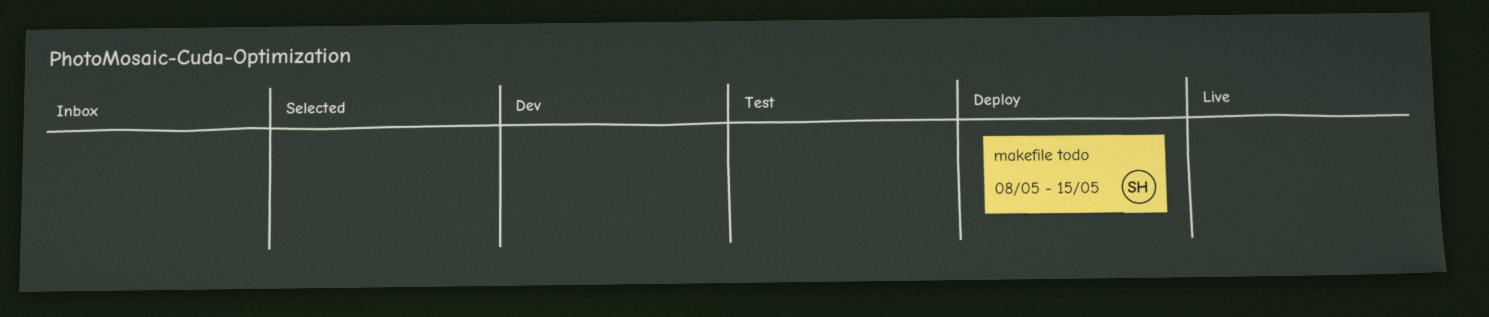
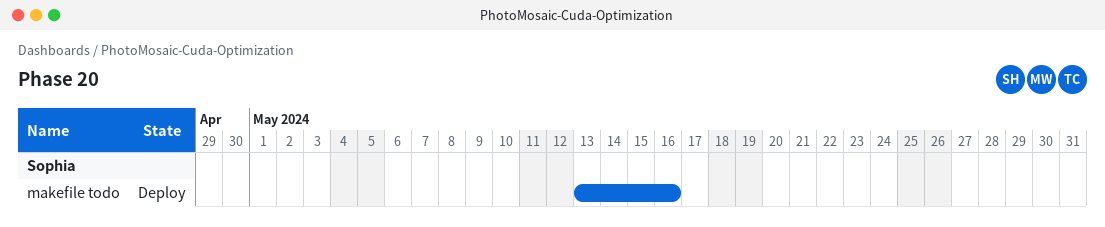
makefile todo, start: May 8 -> May 13
makefile todo, due: May 15 -> May 16

